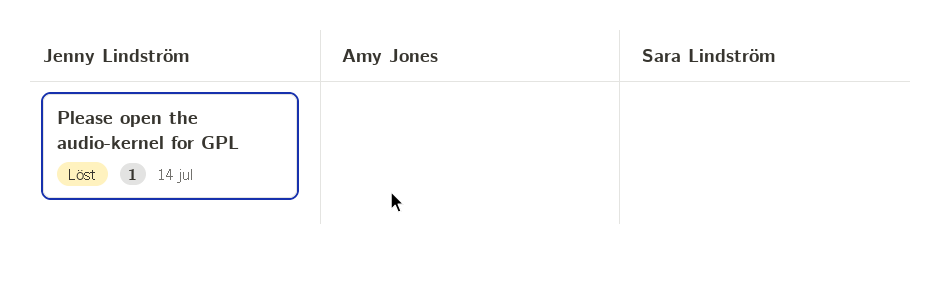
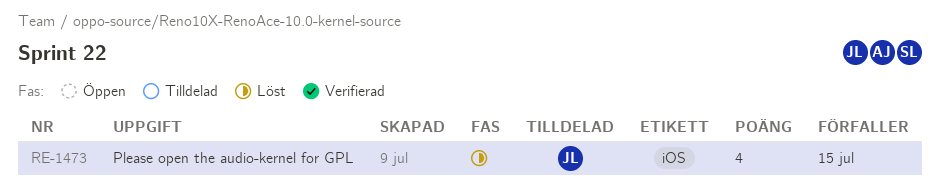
Please open the audio-kernel for GPL, estimate: 1 -> 4
Please open the audio-kernel for GPL, due: Jul 14 -> Jul 15

